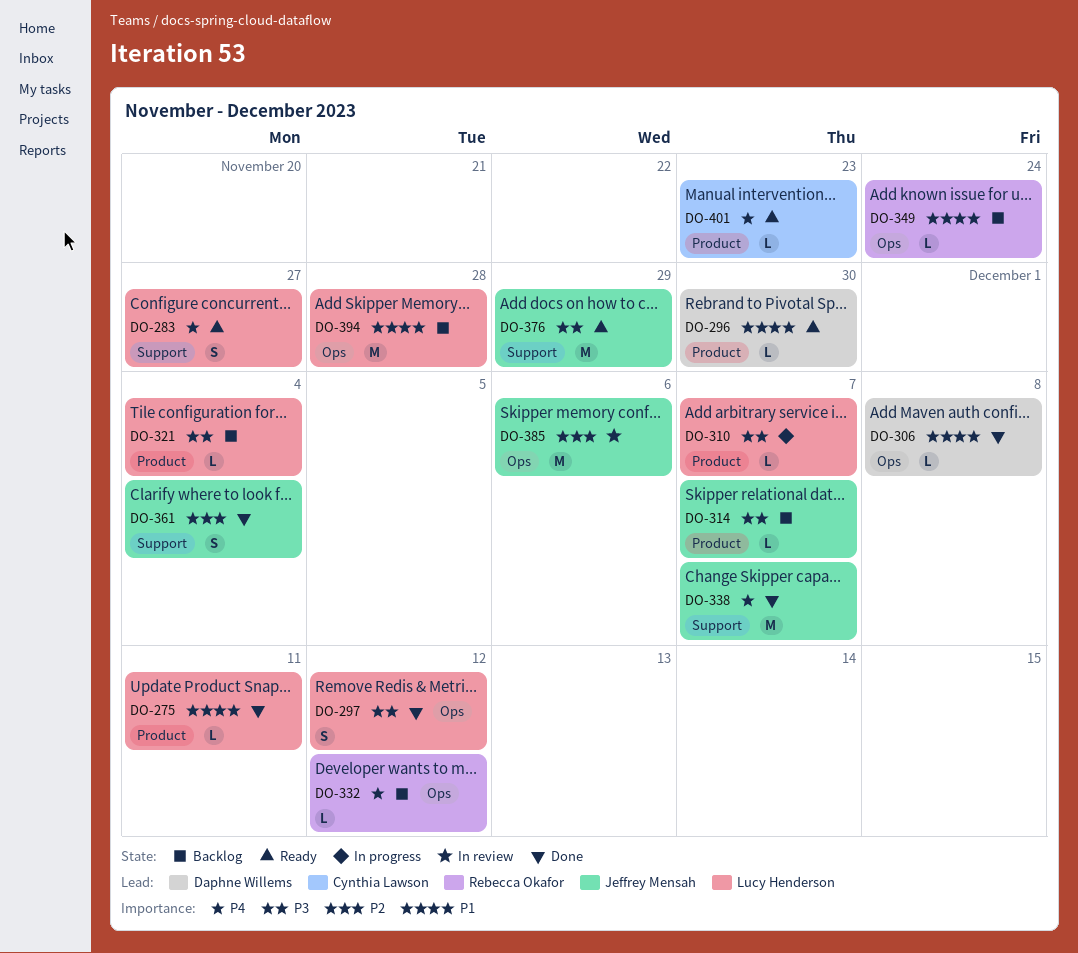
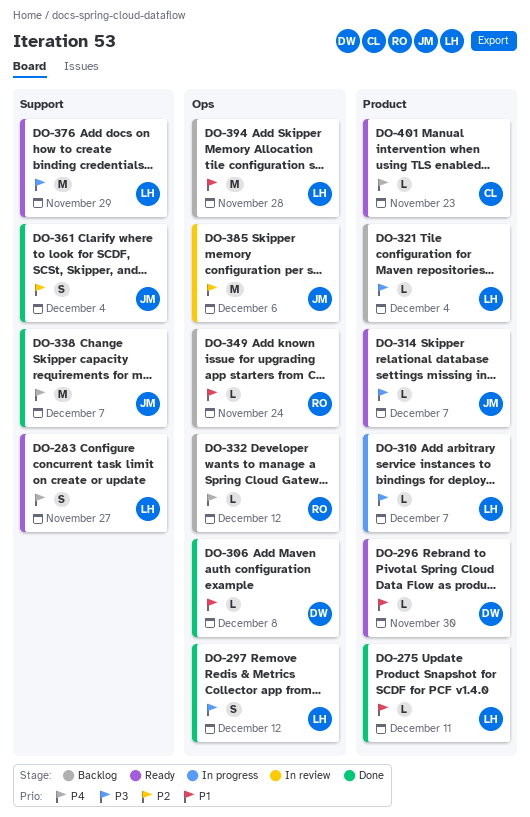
DO-314, status: Backlog -> Ready
DO-376, owner: Jeffrey Mensah -> Lucy Henderson

